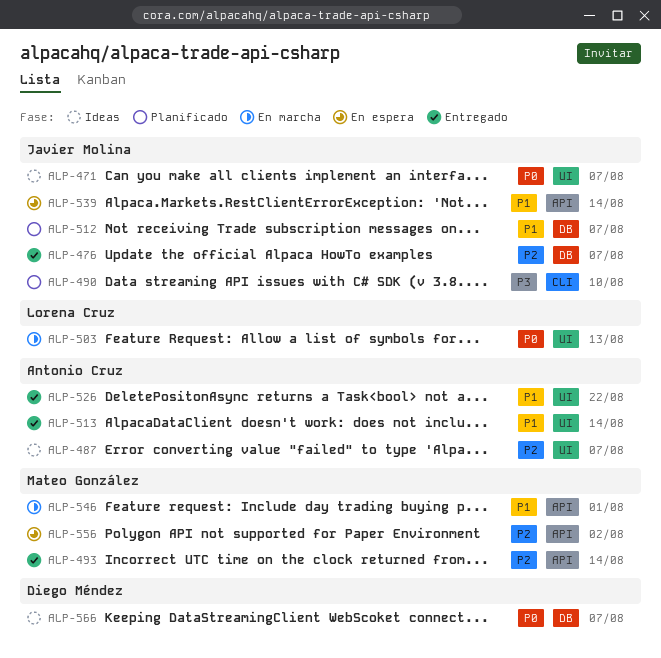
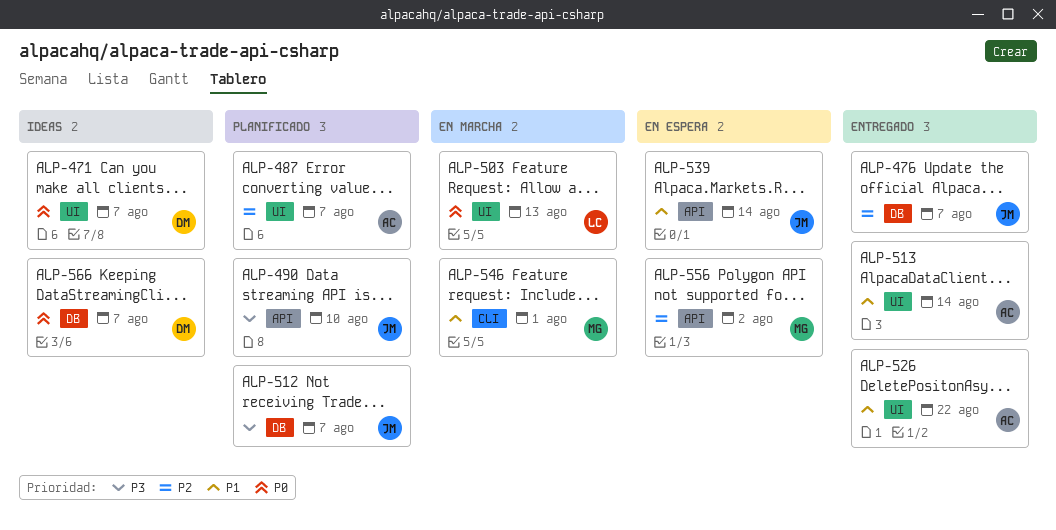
ALP-471, owner: Javier Molina -> Diego Méndez
ALP-487, status: Ideas -> Planificado
ALP-490, label: CLI -> API
ALP-493: present -> none
ALP-512, priority: P1 -> P3
ALP-546, label: API -> CLI

